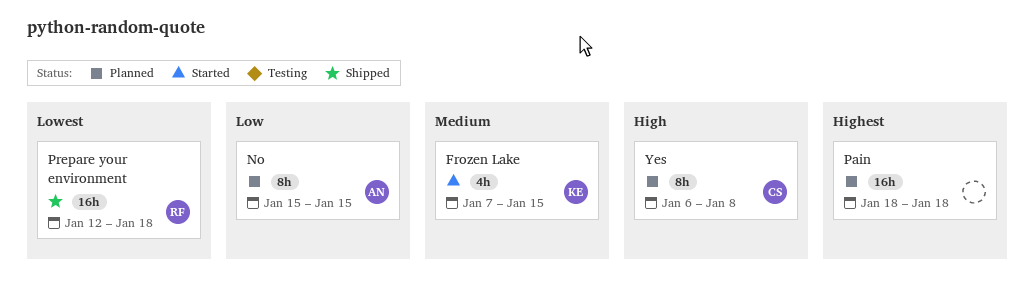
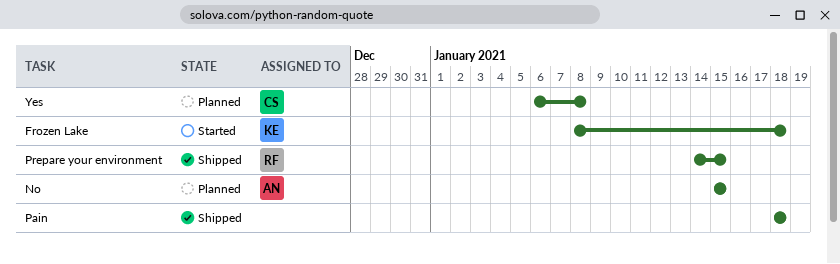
Frozen Lake, start: Jan 7 -> Jan 8
Frozen Lake, due: Jan 15 -> Jan 18
Pain, status: Planned -> Shipped
Prepare your environment, start: Jan 12 -> Jan 14
Prepare your environment, due: Jan 18 -> Jan 15

